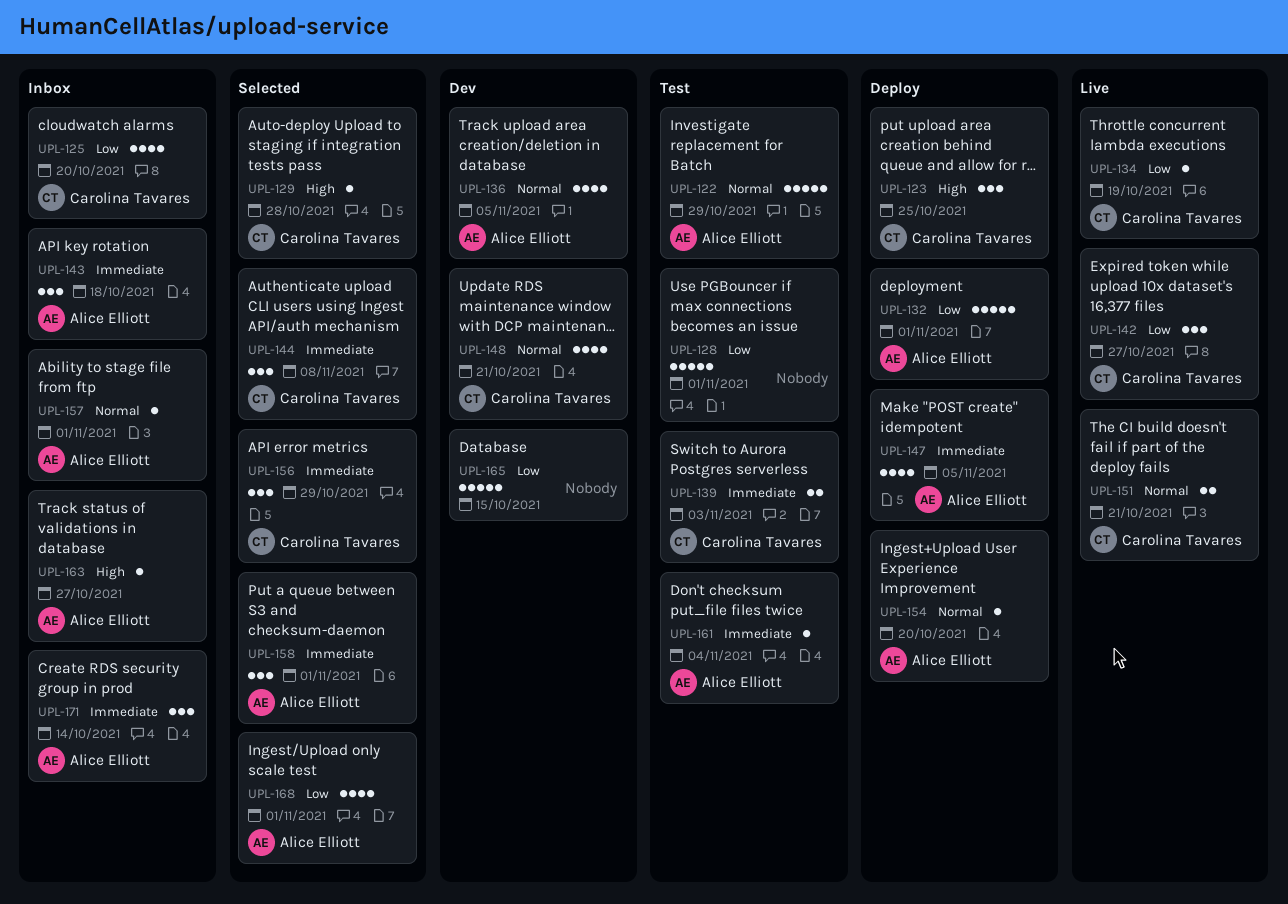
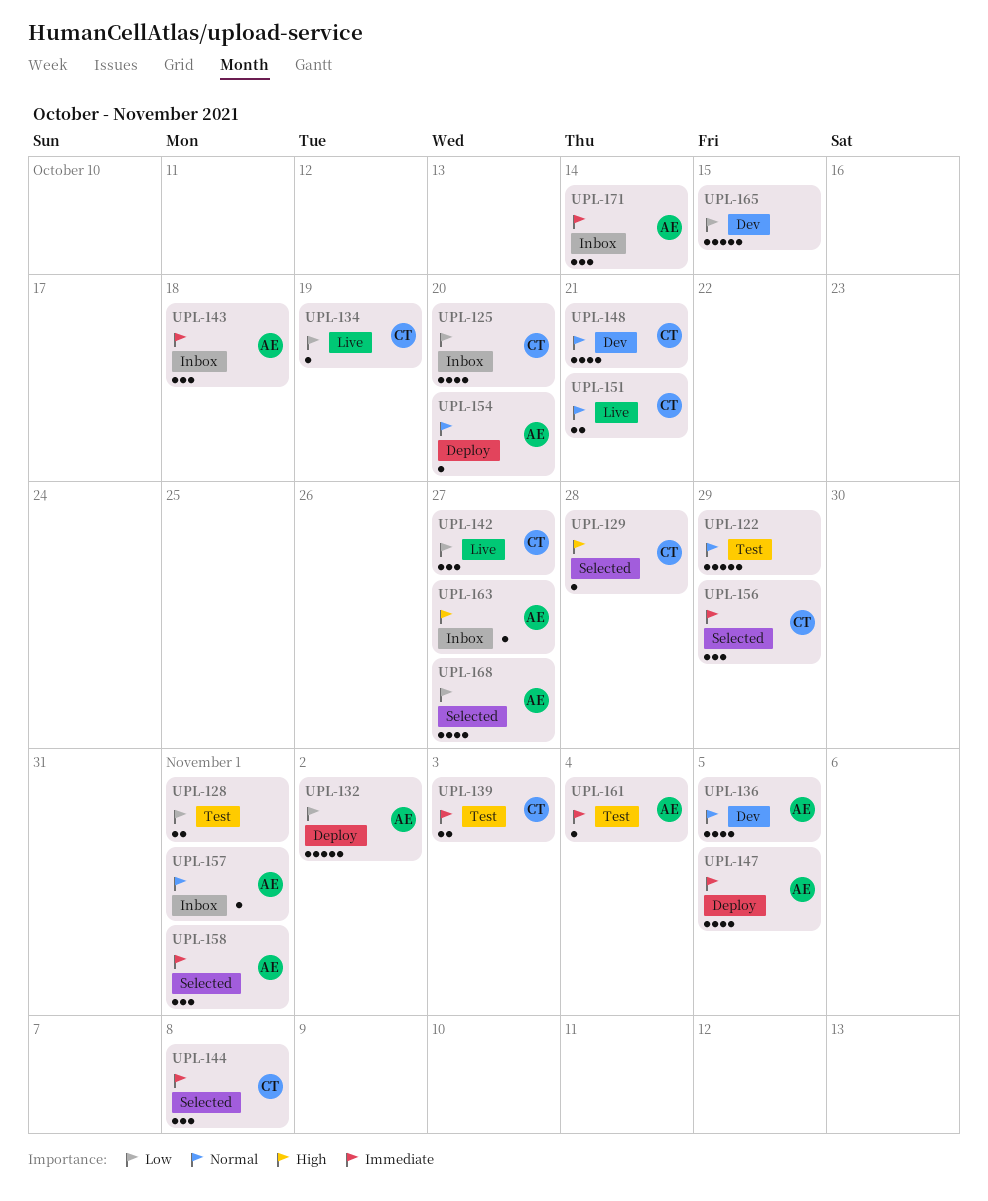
UPL-122, owner: Alice Elliott -> none
UPL-123: present -> none
UPL-128, estimate: 5 -> 2
UPL-132, due: Nov 1 -> Nov 2
UPL-168, due: Nov 1 -> Oct 27

